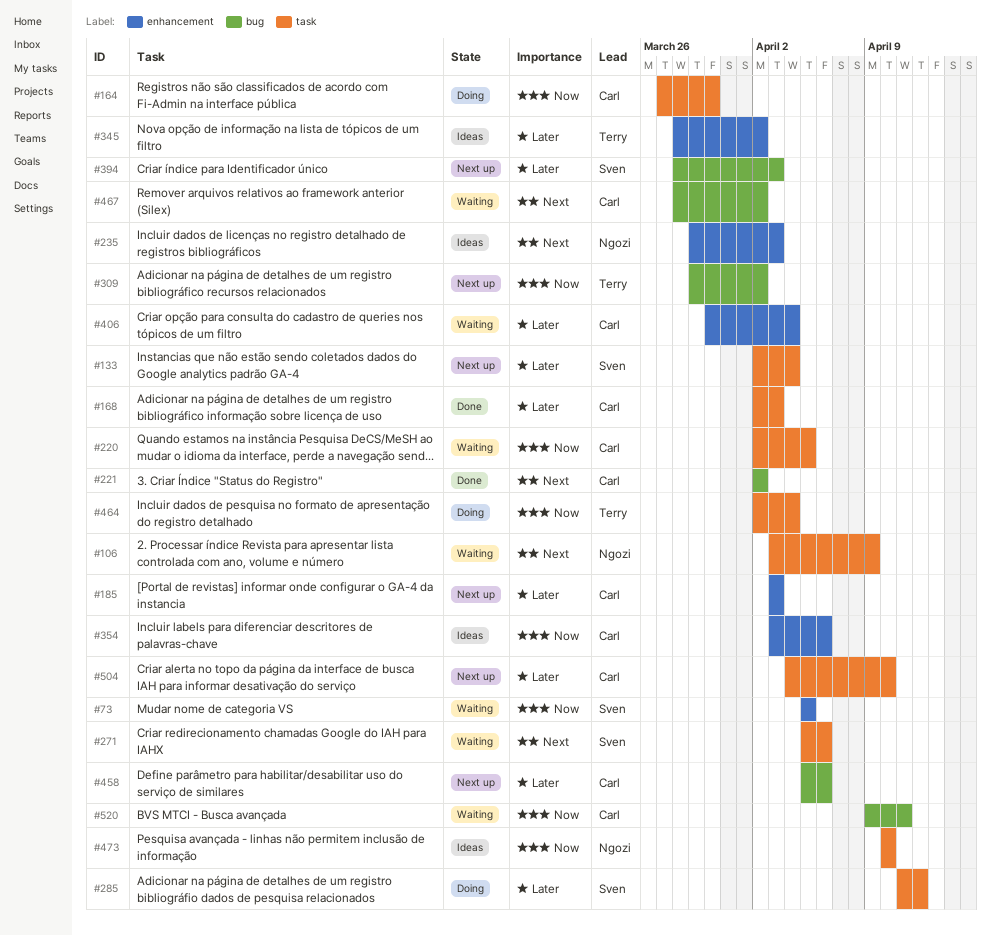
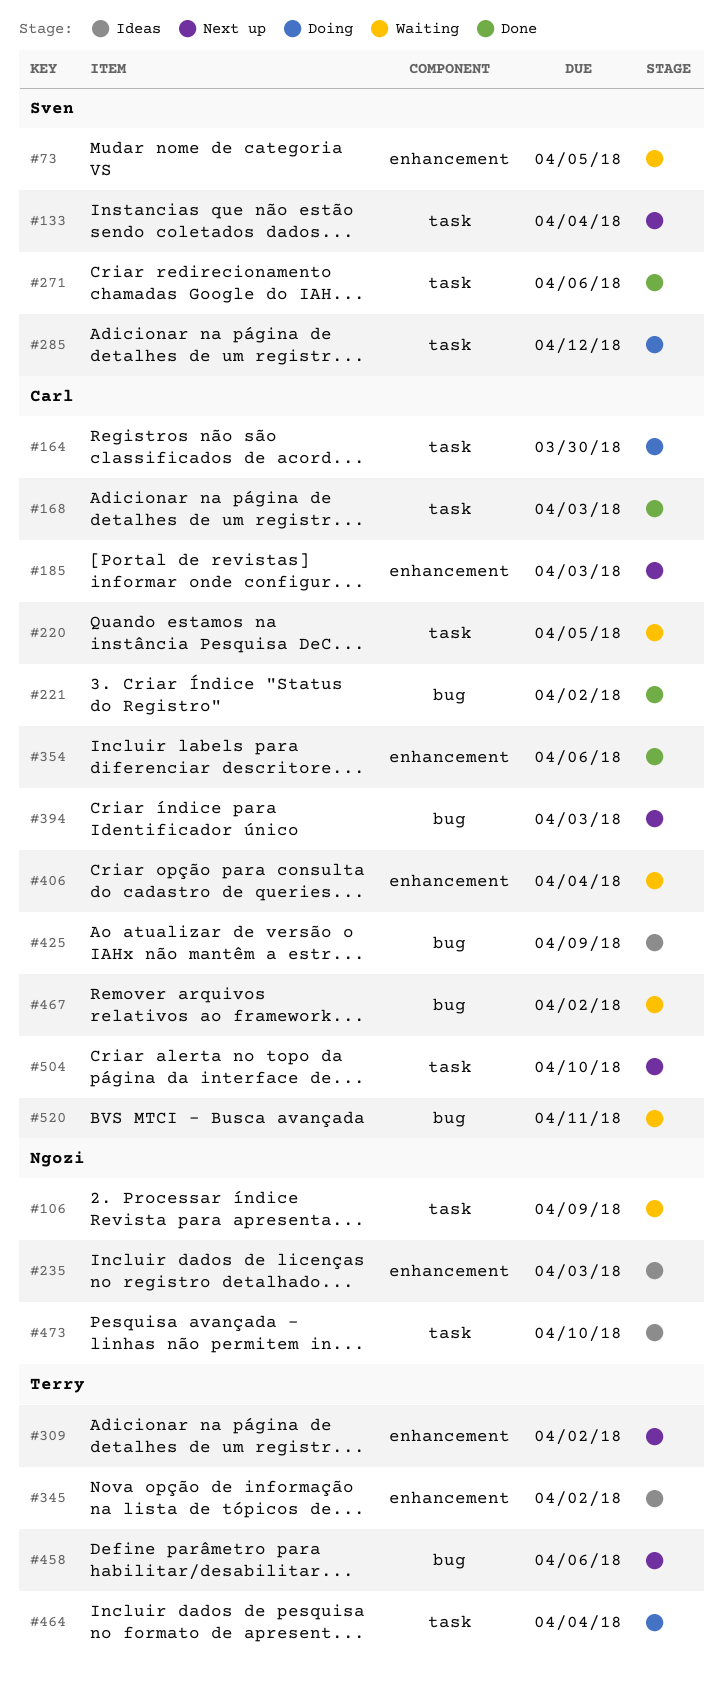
#271, status: Waiting -> Done
#309, label: bug -> enhancement
#354, status: Ideas -> Done
#394, owner: Sven -> Carl
#425: none -> present
#458, owner: Carl -> Terry

